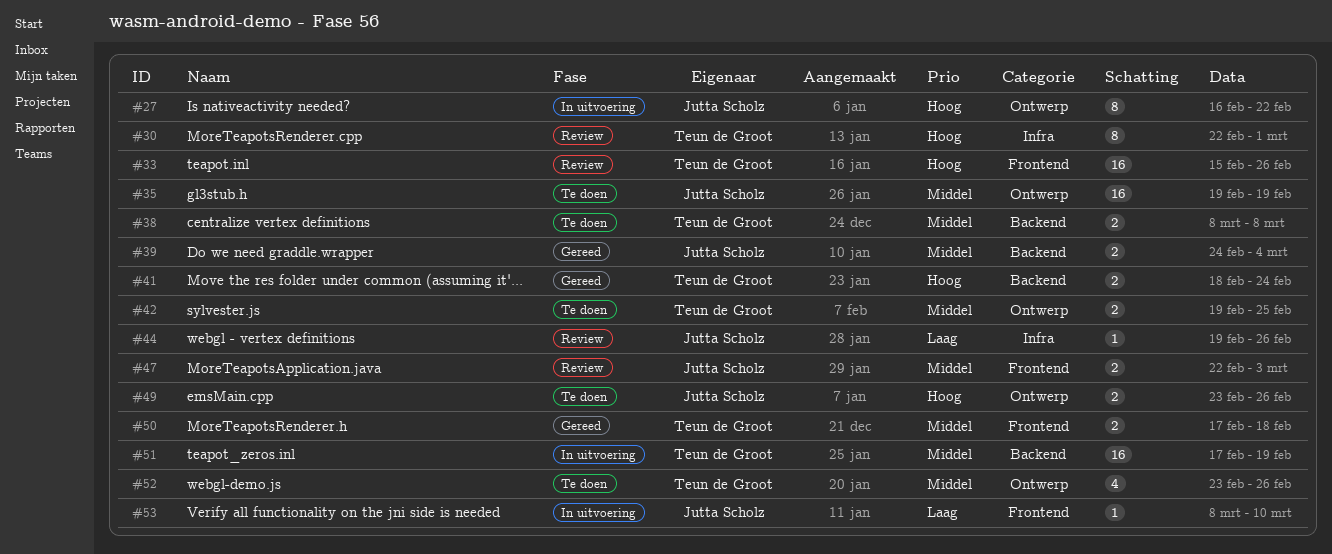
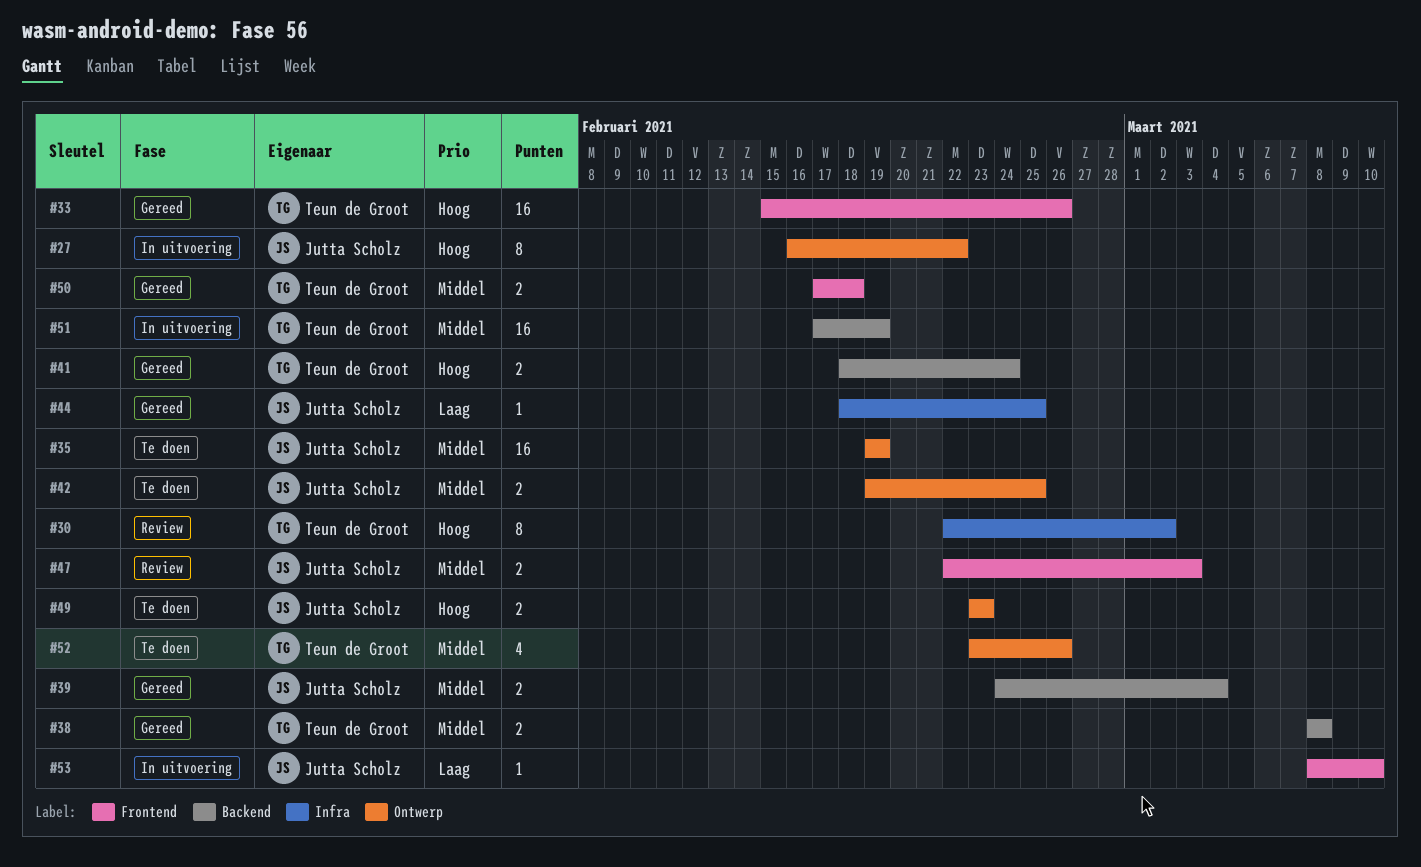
#30, due: Mar 1 -> Mar 2
#33, status: Review -> Gereed
#38, status: Te doen -> Gereed
#42, owner: Teun de Groot -> Jutta Scholz
#44, status: Review -> Gereed
#44, start: Feb 19 -> Feb 18
#44, due: Feb 26 -> Feb 25
#49, due: Feb 26 -> Feb 23

